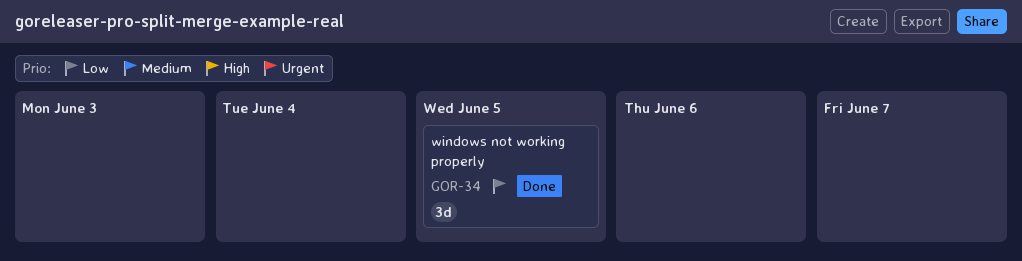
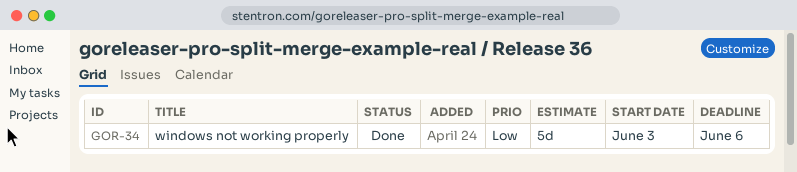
GOR-34, estimate: 3d -> 5d
GOR-34, due: Jun 5 -> Jun 6

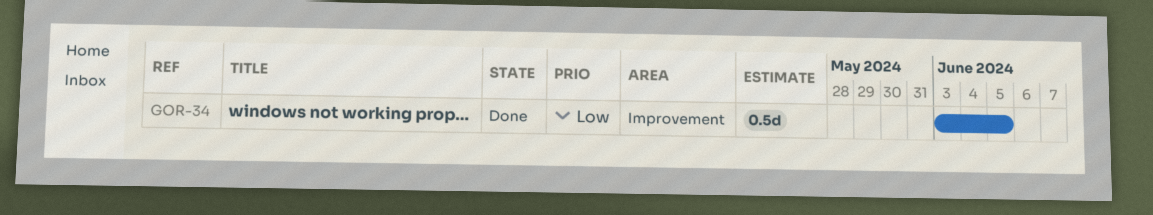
GOR-34, estimate: 5d -> 0.5d
GOR-34, due: Jun 6 -> Jun 5

